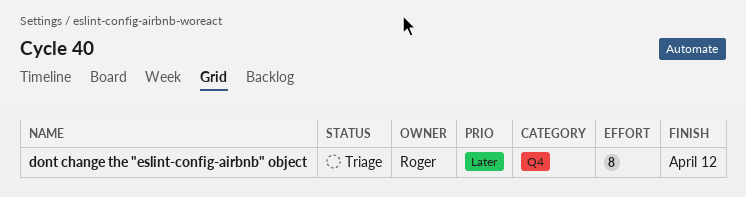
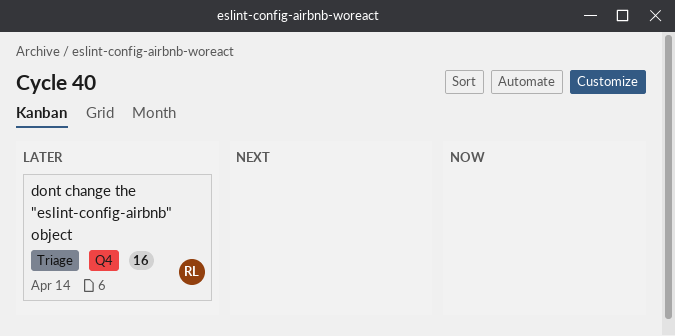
dont change the "eslint-config-airbnb" object, estimate: 8 -> 16
dont change the "eslint-config-airbnb" object, due: Apr 12 -> Apr 14

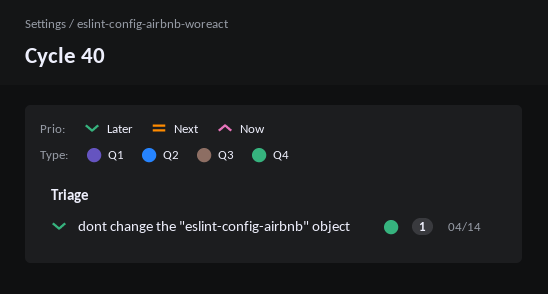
dont change the "eslint-config-airbnb" object, estimate: 16 -> 1

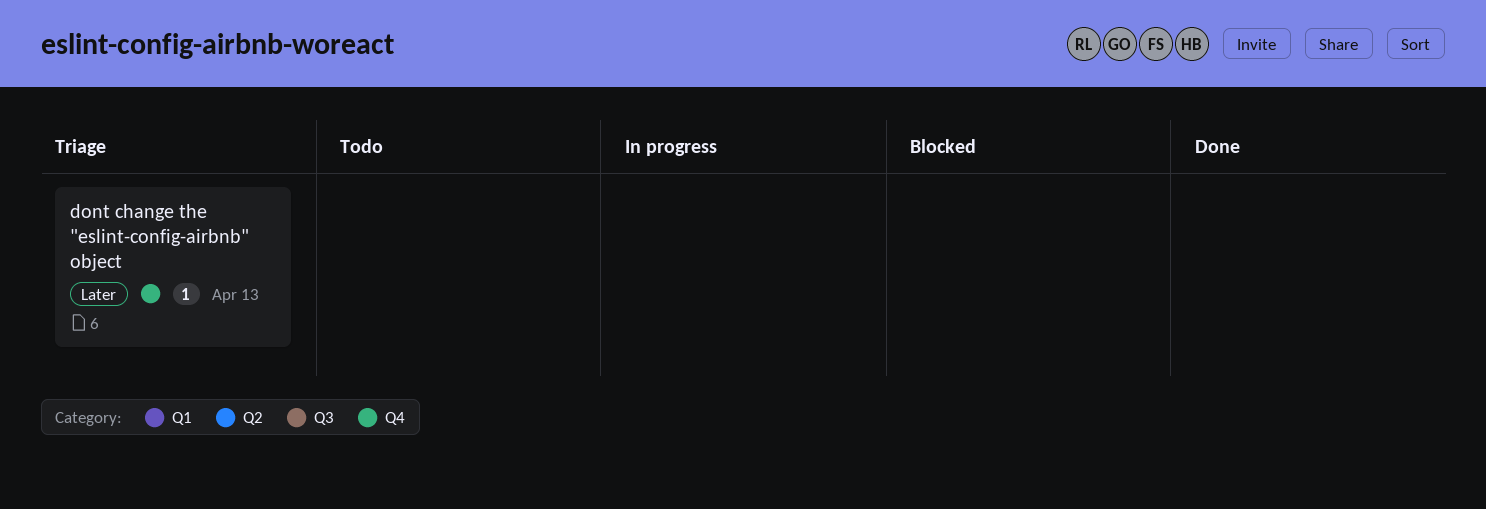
dont change the "eslint-config-airbnb" object, due: Apr 14 -> Apr 13

